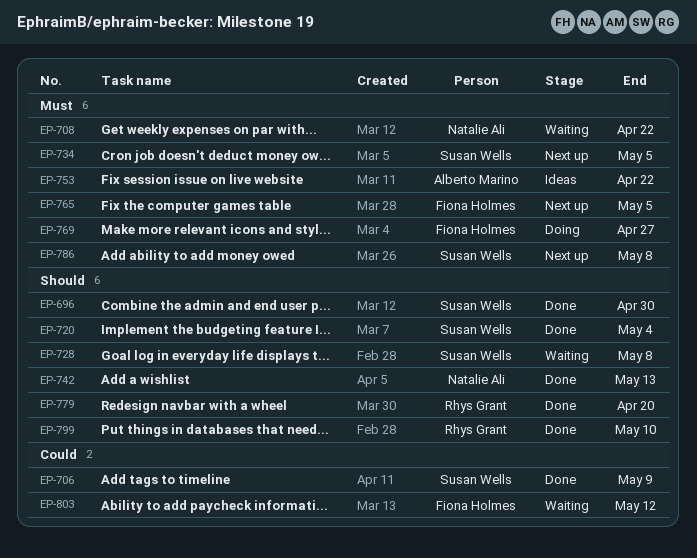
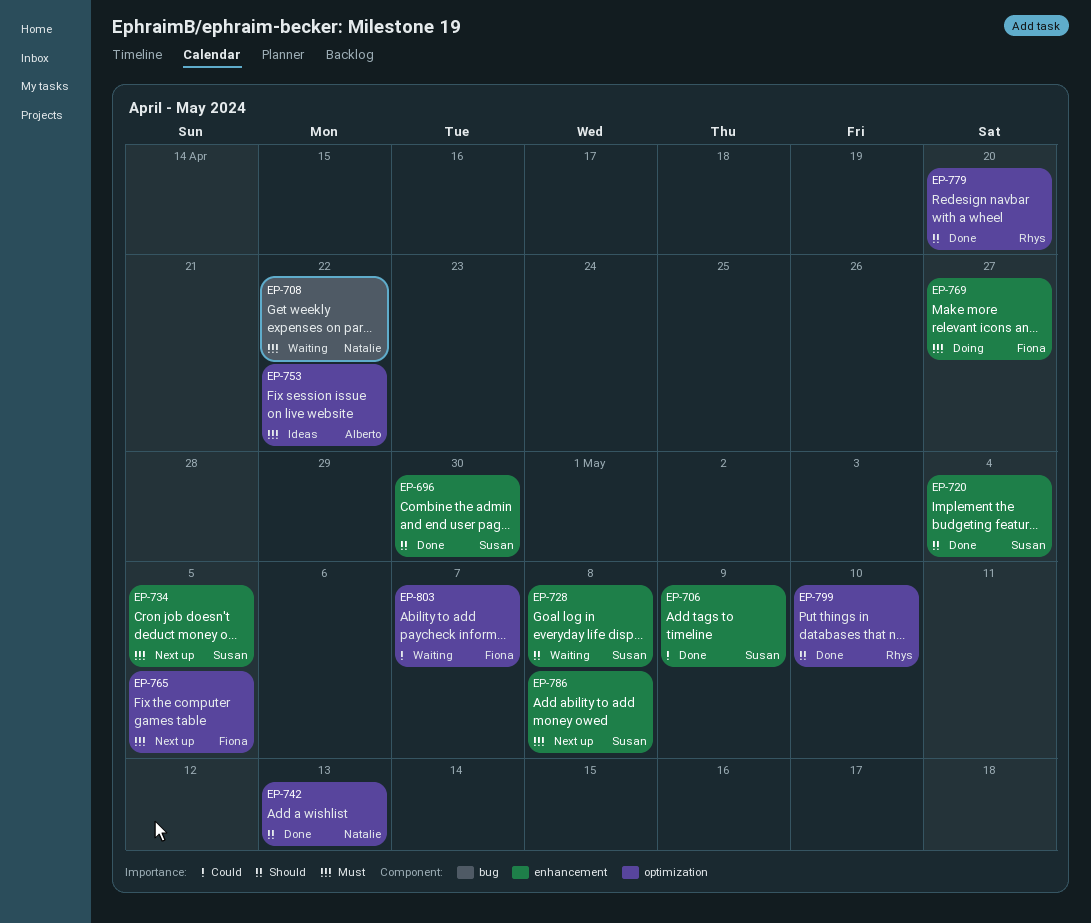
EP-803, due: May 12 -> May 7

